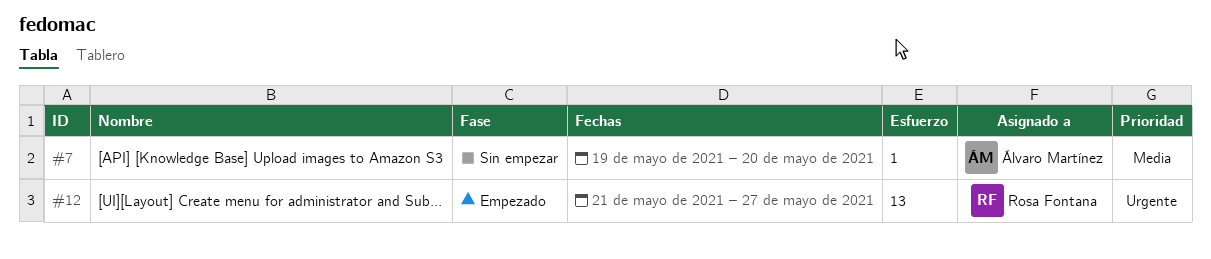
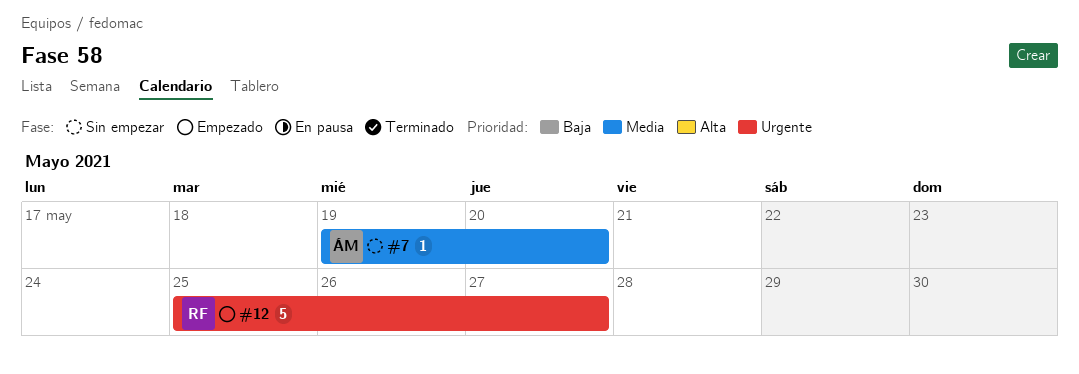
#12, estimate: 13 -> 5
#12, start: May 21 -> May 25

